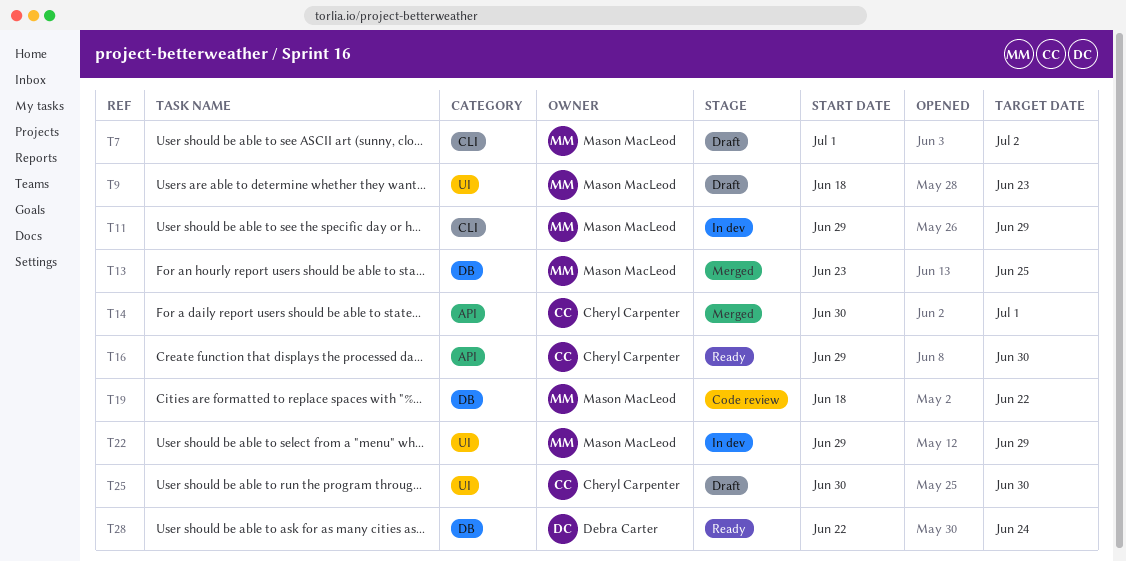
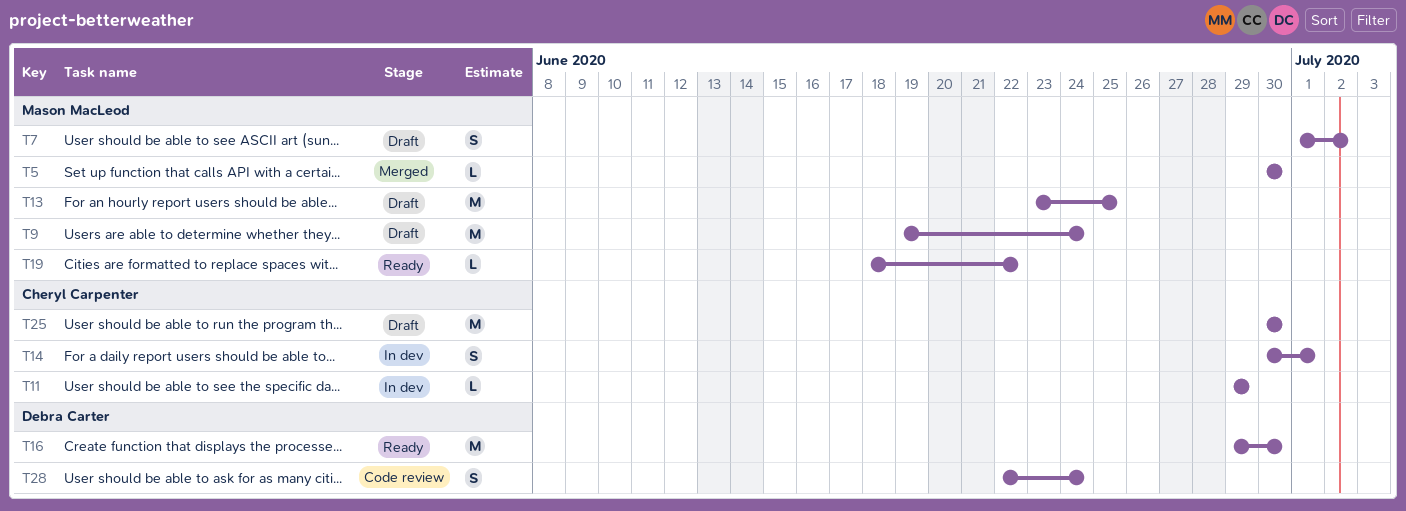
T5: none -> present
T9, start: Jun 18 -> Jun 19
T9, due: Jun 23 -> Jun 24
T11, owner: Mason MacLeod -> Cheryl Carpenter
T13, status: Merged -> Draft
T14, status: Merged -> In dev
T16, owner: Cheryl Carpenter -> Debra Carter
T19, status: Code review -> Ready
T22: present -> none
T28, status: Ready -> Code review

